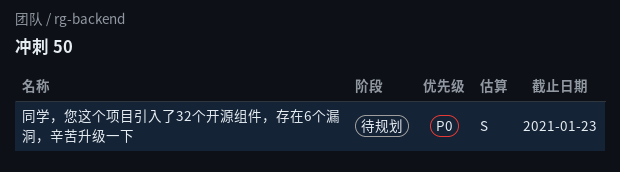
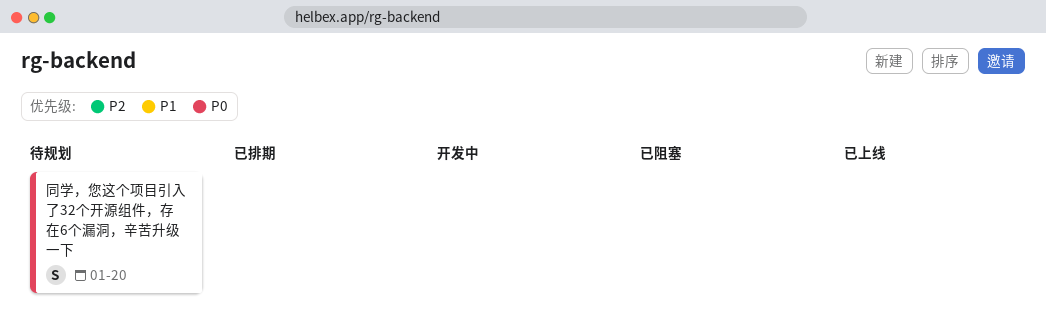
同学，您这个项目引入了32个开源组件，存在6个漏洞，辛苦升级一下, due: Jan 23 -> Jan 20

